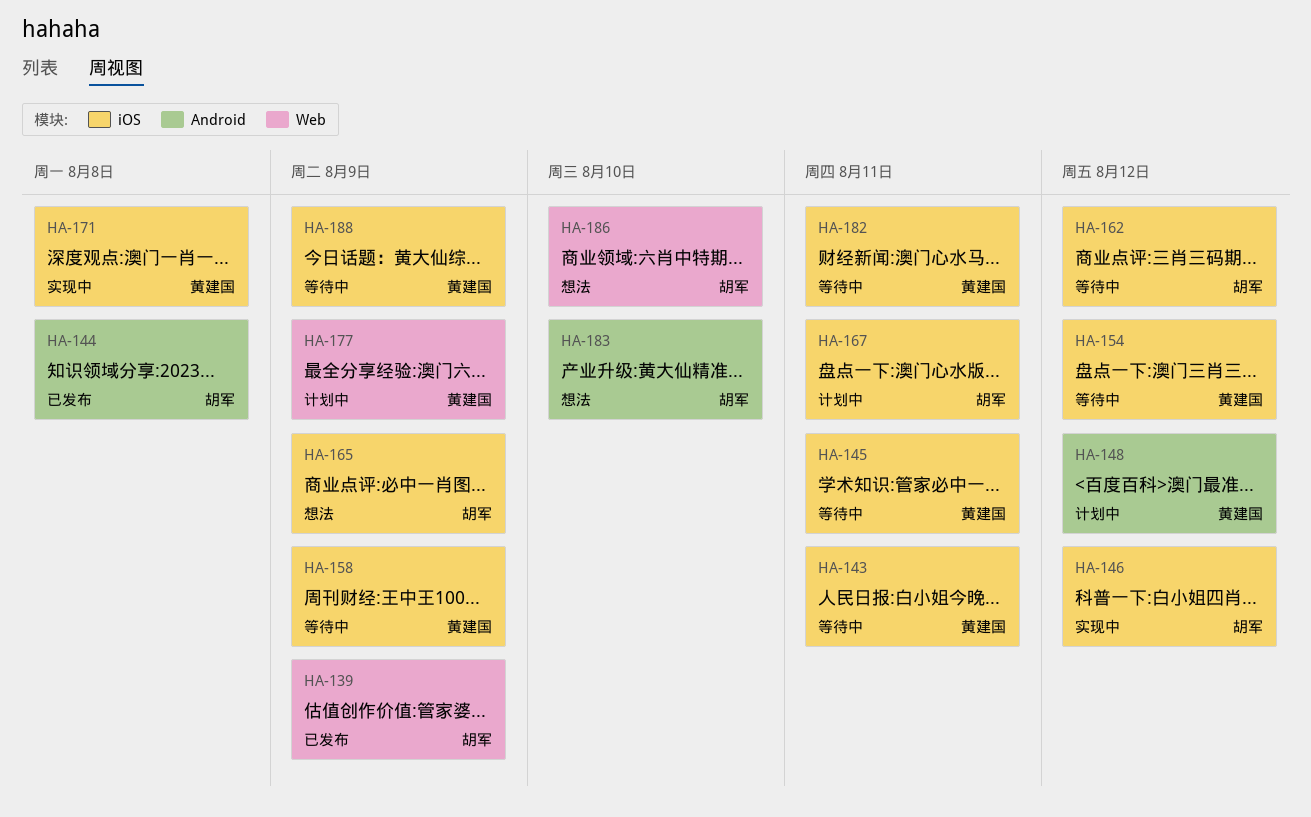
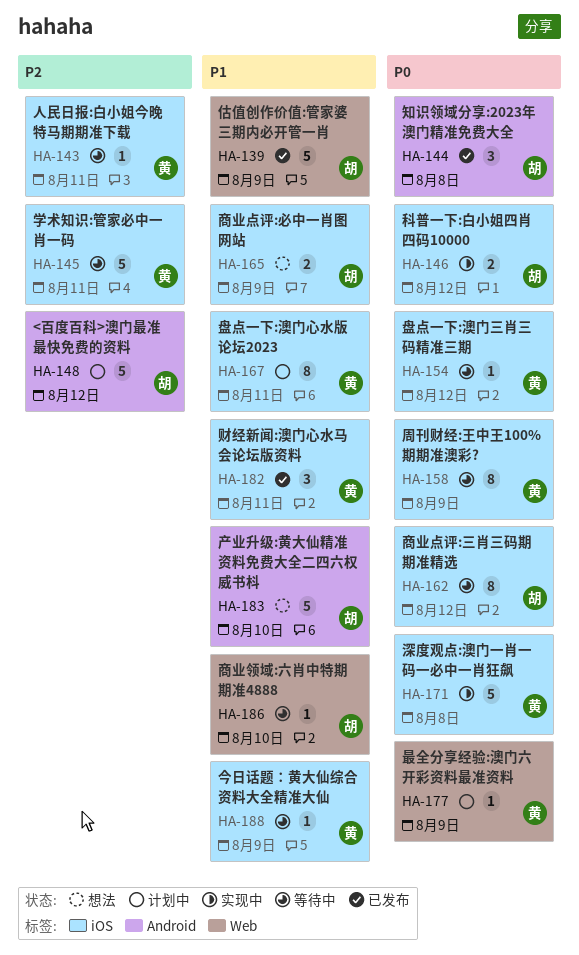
HA-148, owner: 黄建国 -> 胡军
HA-167, owner: 胡军 -> 黄建国
HA-182, status: 等待中 -> 已发布
HA-186, status: 想法 -> 等待中

